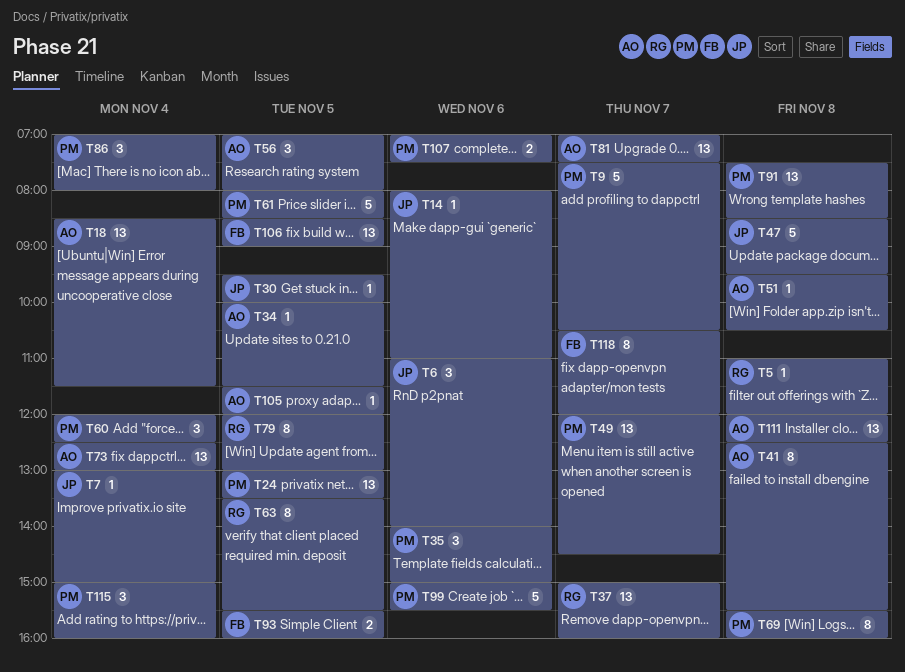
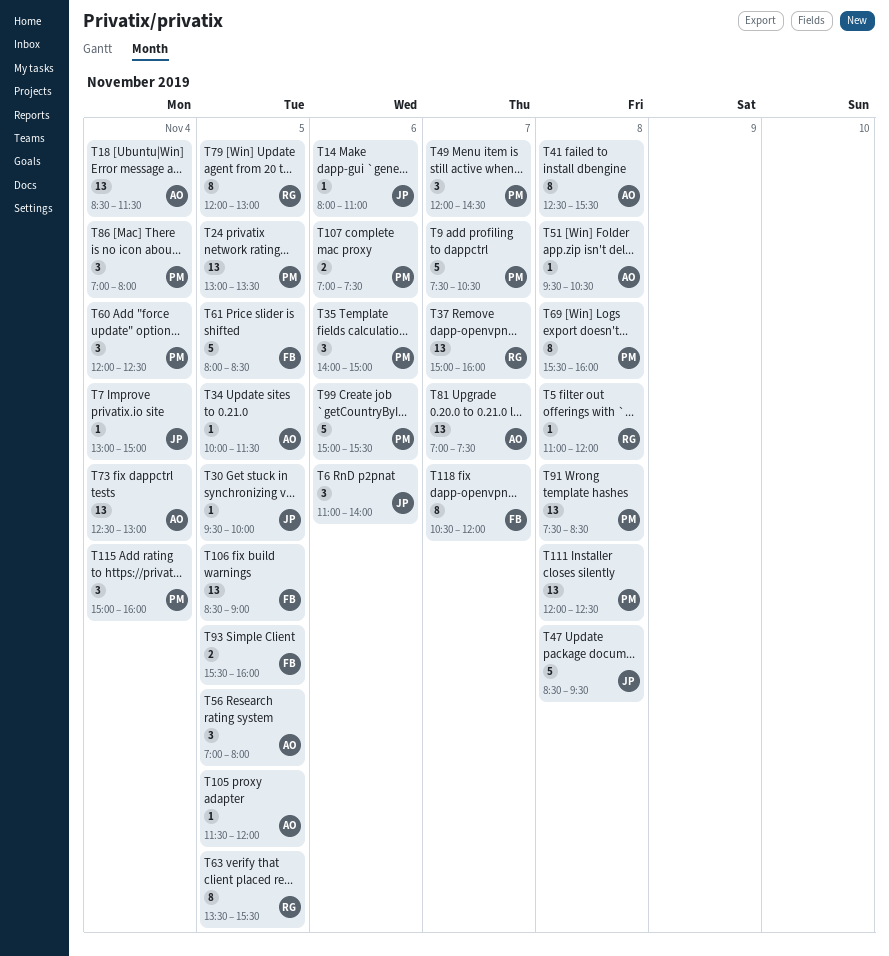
T49, estimate: 13 -> 3
T61, owner: PM -> FB
T111, owner: AO -> PM

